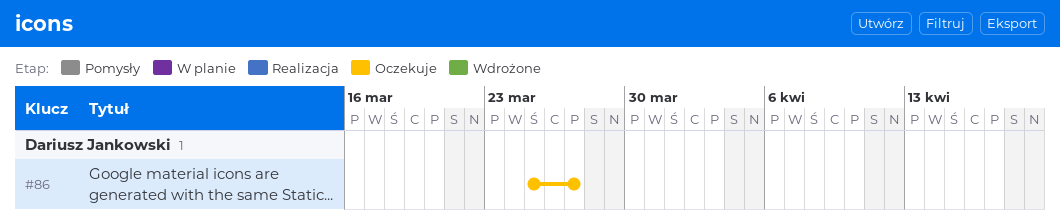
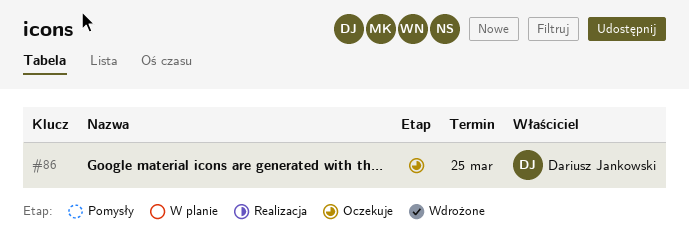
#86, due: Mar 27 -> Mar 25

